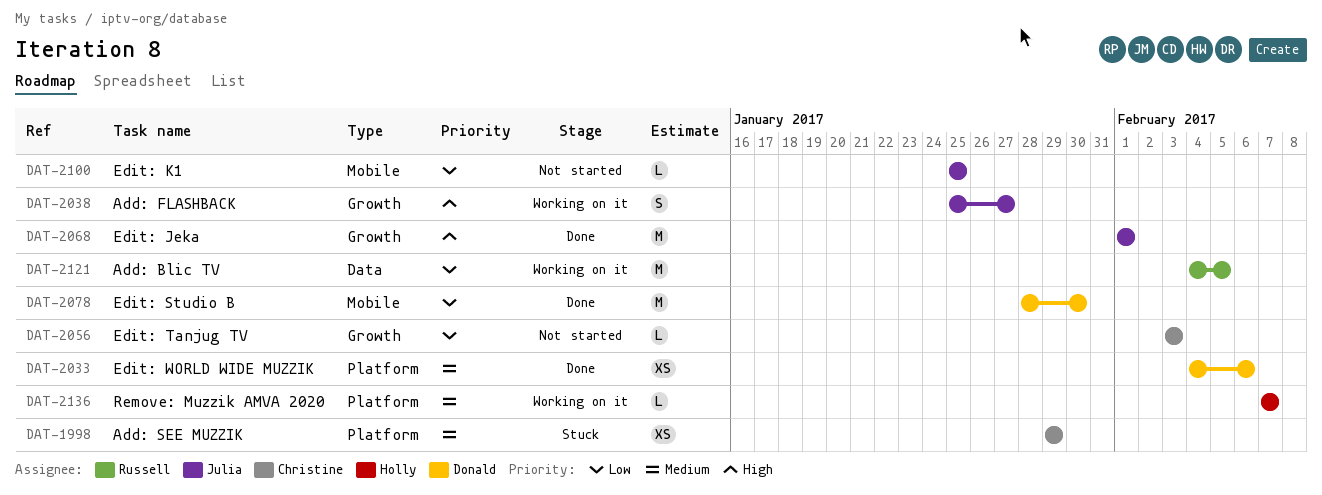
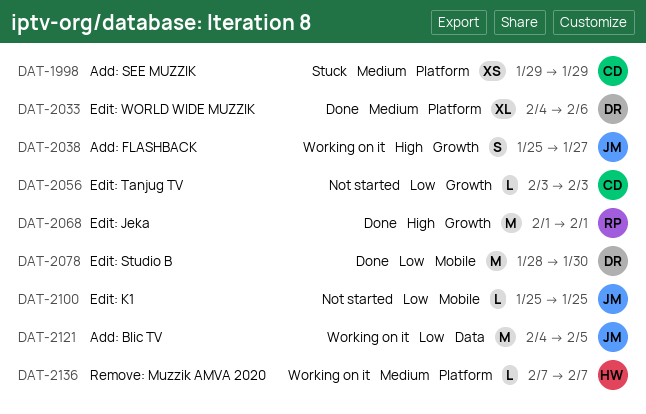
DAT-2033, estimate: XS -> XL
DAT-2068, owner: Julia -> Russell
DAT-2121, owner: Russell -> Julia

